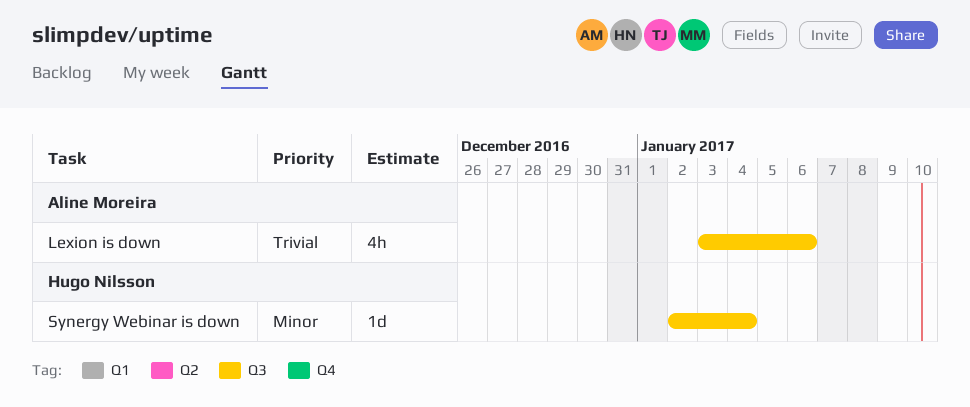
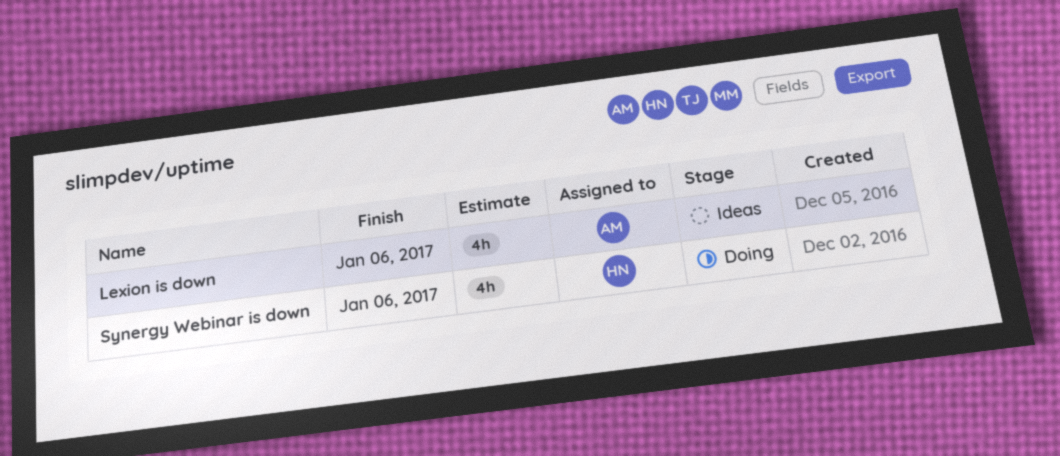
Synergy Webinar is down, estimate: 1d -> 4h
Synergy Webinar is down, due: Jan 4 -> Jan 6

